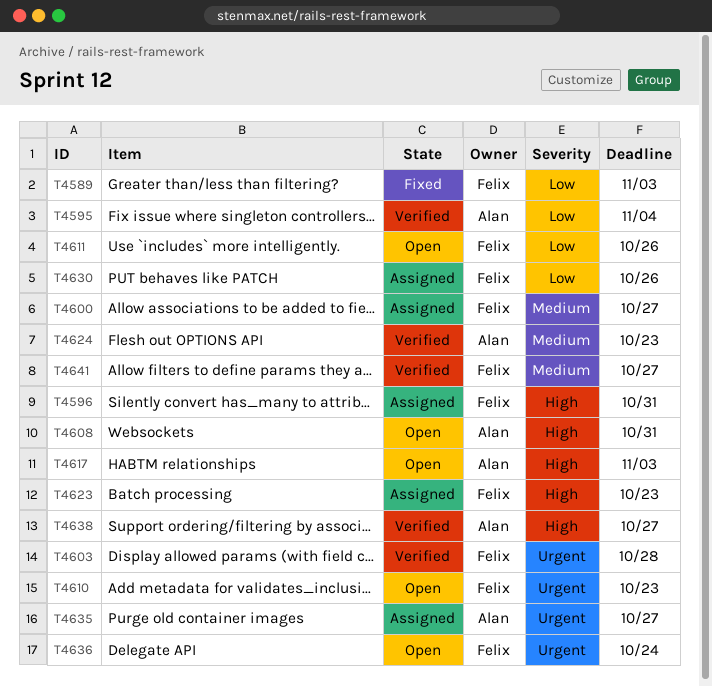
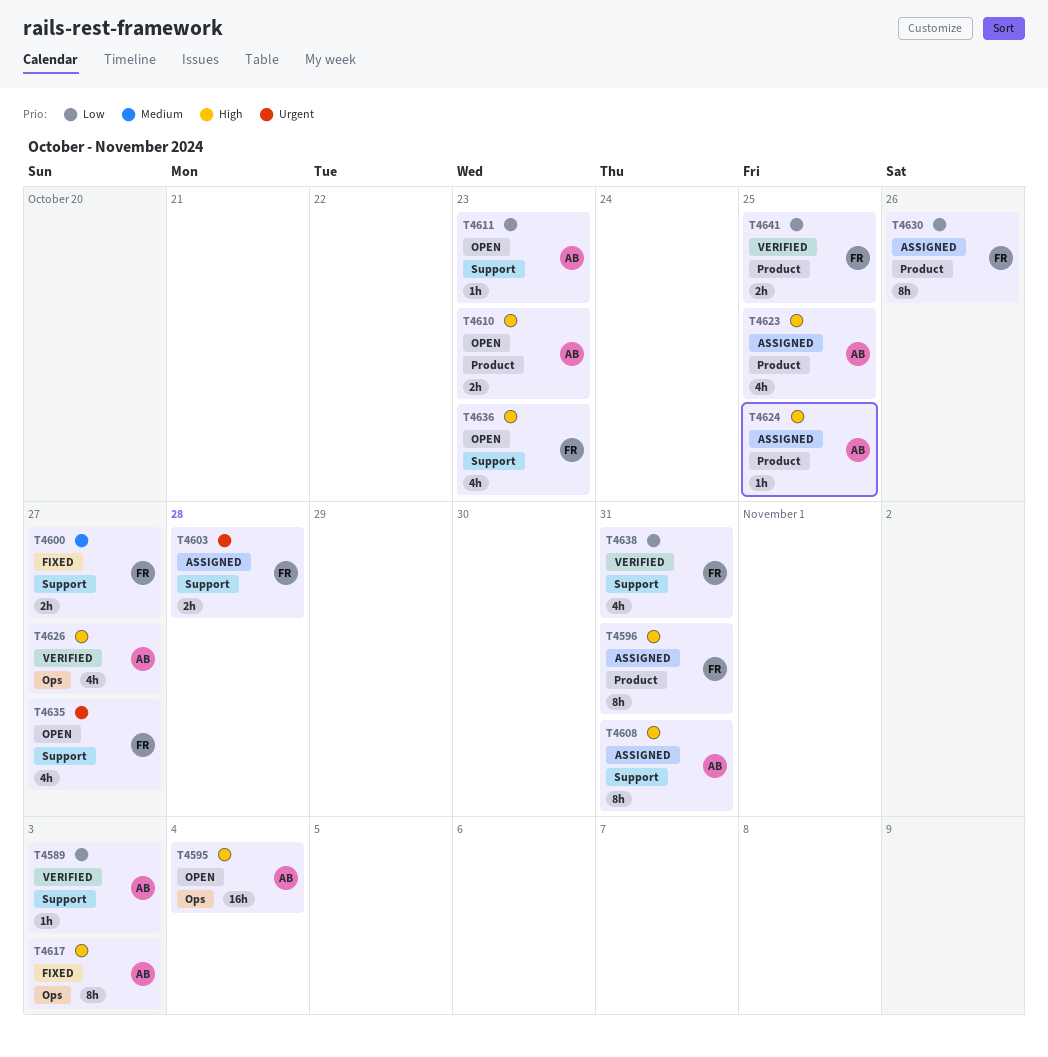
T4589, status: Fixed -> Verified
T4589, owner: Felix -> Alan
T4595, status: Verified -> Open
T4595, priority: Low -> High
T4600, status: Assigned -> Fixed
T4603, status: Verified -> Assigned
T4608, status: Open -> Assigned
T4610, owner: Felix -> Alan
T4610, priority: Urgent -> High
T4611, owner: Felix -> Alan
T4611, due: Oct 26 -> Oct 23
T4617, status: Open -> Fixed
T4623, owner: Felix -> Alan
T4623, due: Oct 23 -> Oct 25
T4624, status: Verified -> Assigned
T4624, priority: Medium -> High
T4624, due: Oct 23 -> Oct 25
T4626: none -> present
T4635, status: Assigned -> Open
T4635, owner: Alan -> Felix
T4636, priority: Urgent -> High
T4636, due: Oct 24 -> Oct 23
T4638, owner: Alan -> Felix
T4638, priority: High -> Low
T4638, due: Oct 27 -> Oct 31
T4641, priority: Medium -> Low
T4641, due: Oct 27 -> Oct 25

